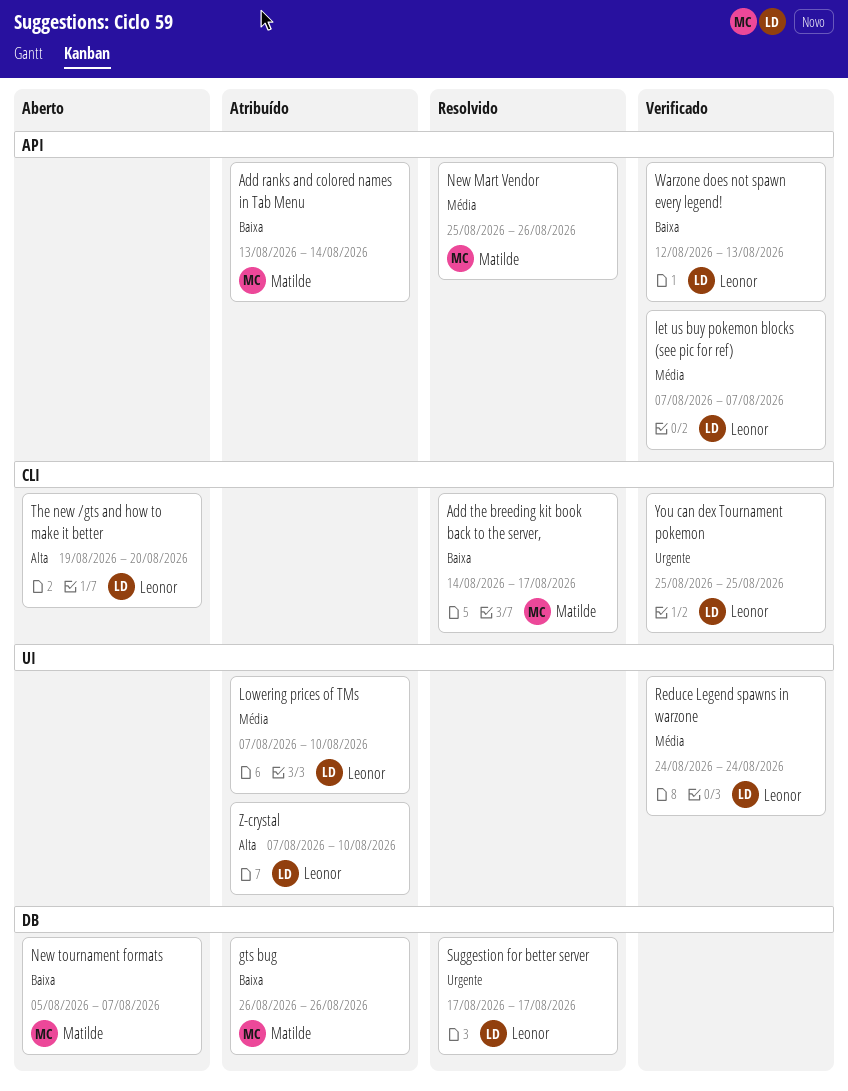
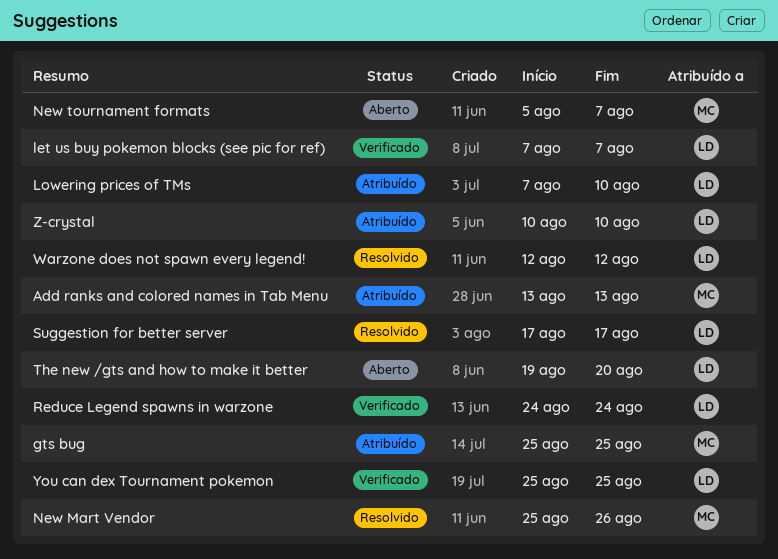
Add ranks and colored names in Tab Menu, due: Aug 14 -> Aug 13
Add the breeding kit book back to the server,: present -> none
gts bug, start: Aug 26 -> Aug 25
gts bug, due: Aug 26 -> Aug 25
Warzone does not spawn every legend!, status: Verificado -> Resolvido
Warzone does not spawn every legend!, due: Aug 13 -> Aug 12
Z-crystal, start: Aug 7 -> Aug 10

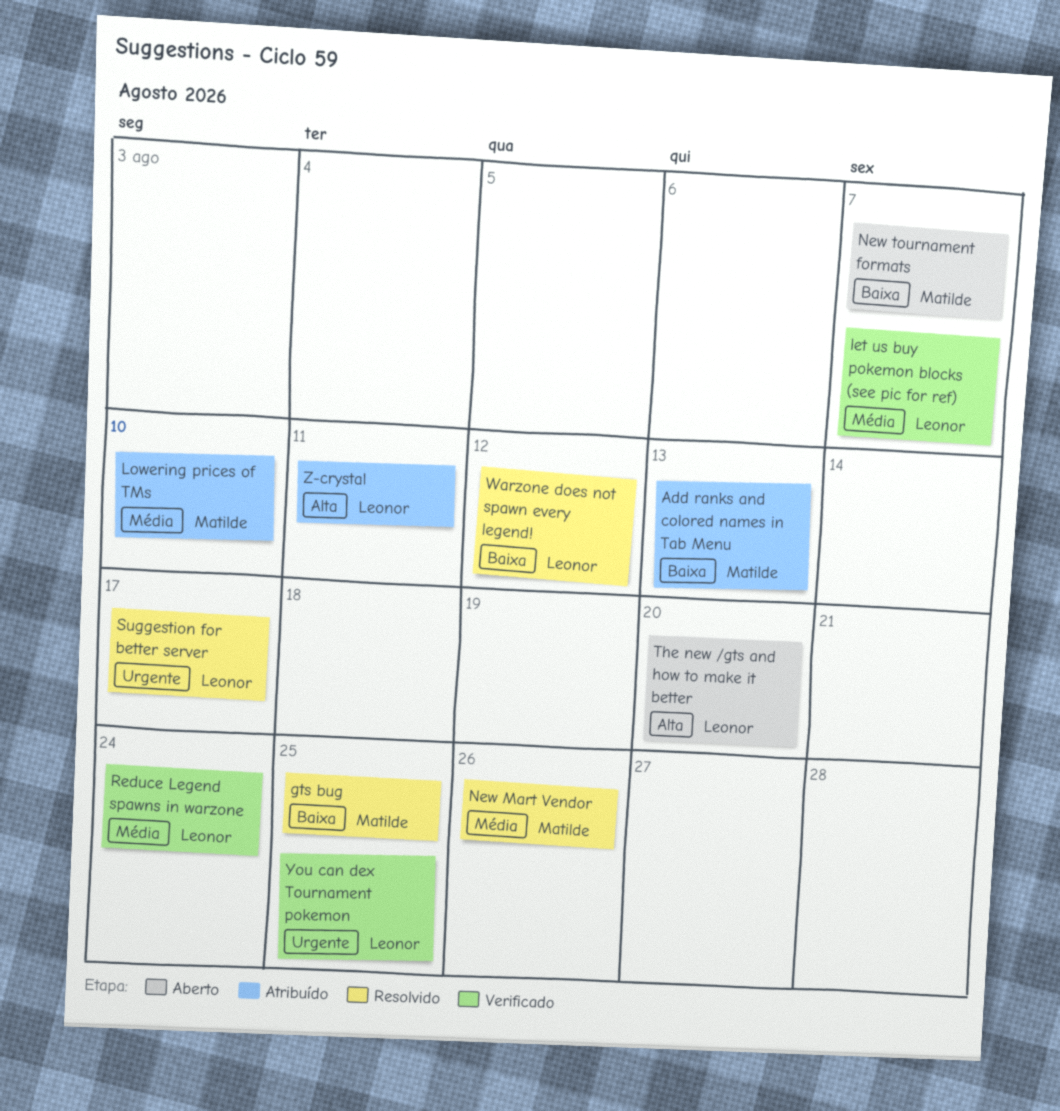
gts bug, status: Atribuído -> Resolvido
Lowering prices of TMs, owner: Leonor -> Matilde
Z-crystal, due: Aug 10 -> Aug 11

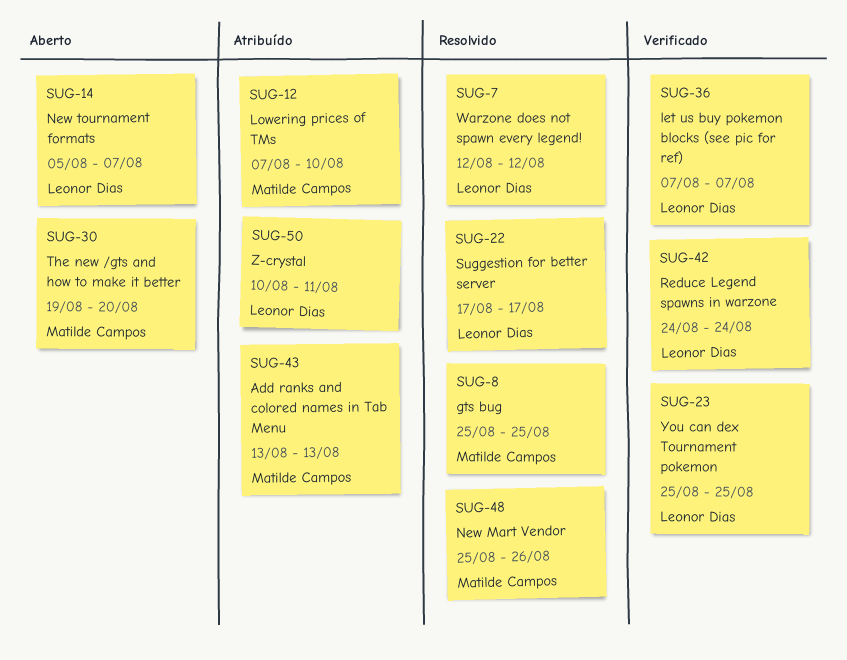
New tournament formats, owner: Matilde Campos -> Leonor Dias
The new /gts and how to make it better, owner: Leonor Dias -> Matilde Campos

